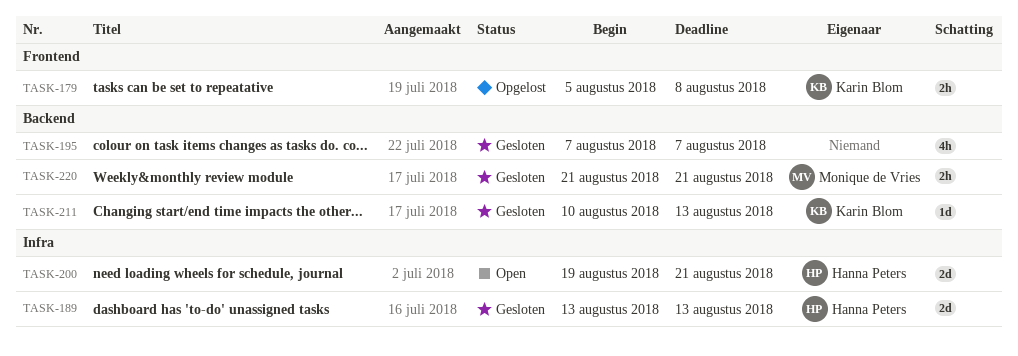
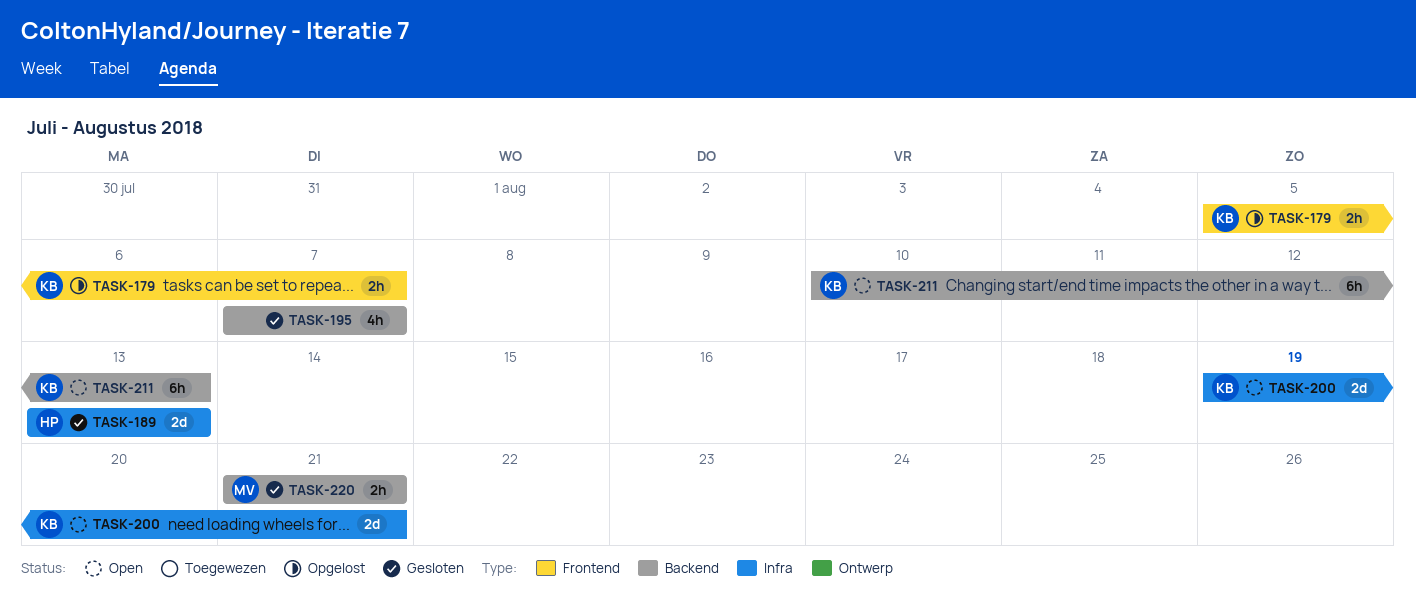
TASK-179, due: Aug 8 -> Aug 7
TASK-200, owner: Hanna Peters -> Karin Blom
TASK-211, status: Gesloten -> Open
TASK-211, estimate: 1d -> 6h

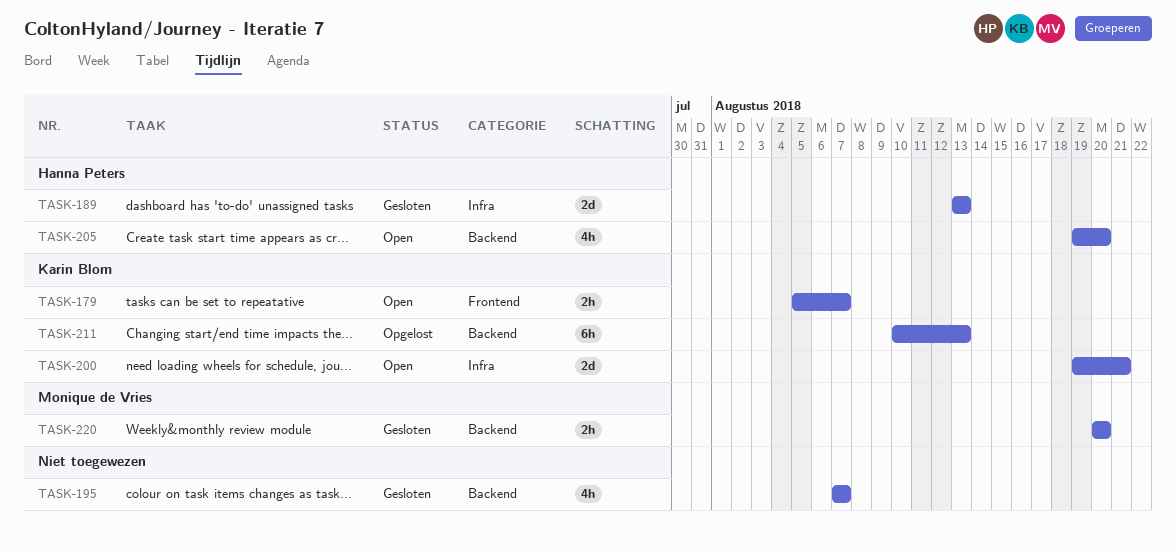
TASK-179, status: Opgelost -> Open
TASK-205: none -> present
TASK-211, status: Open -> Opgelost
TASK-220, start: Aug 21 -> Aug 20
TASK-220, due: Aug 21 -> Aug 20

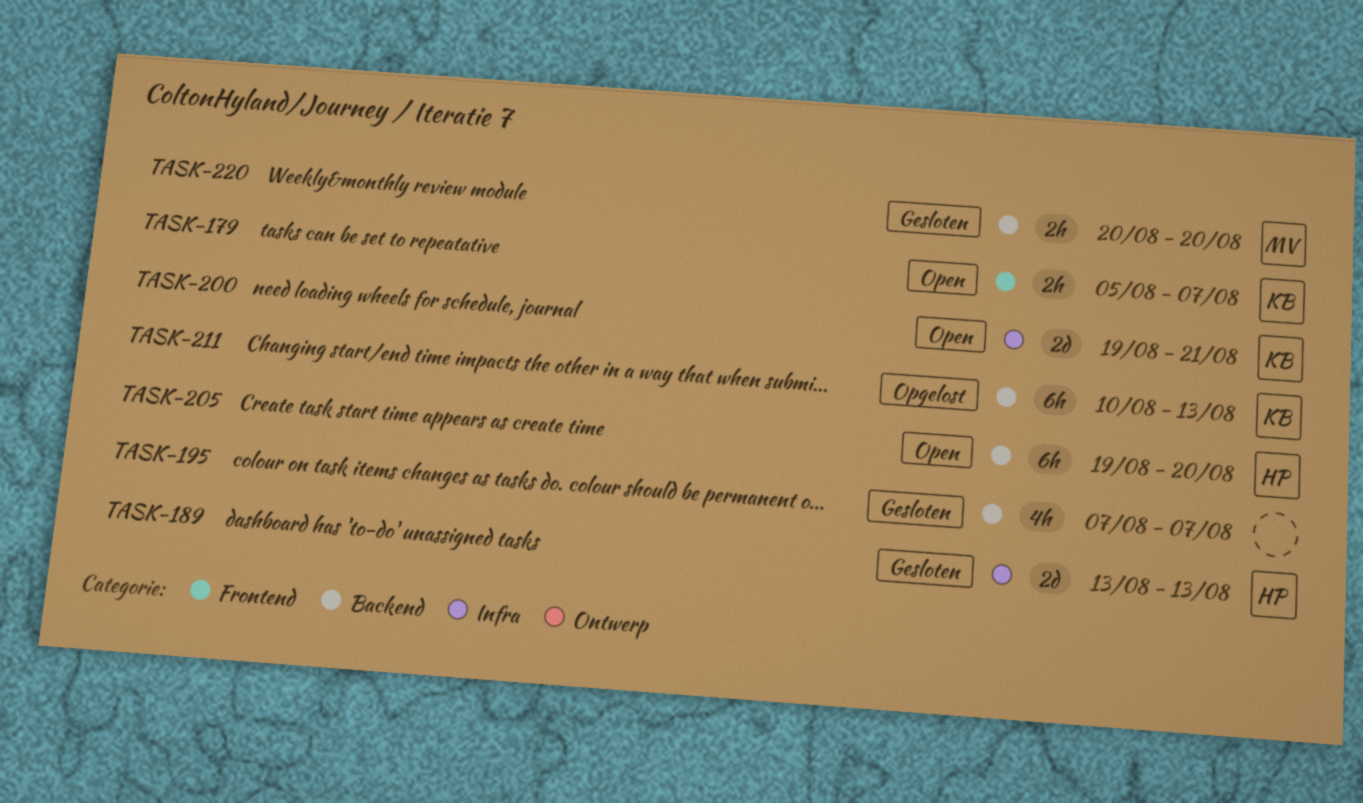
TASK-205, estimate: 4h -> 6h

